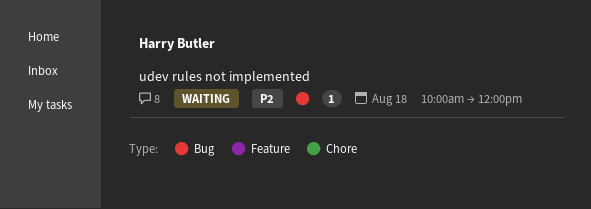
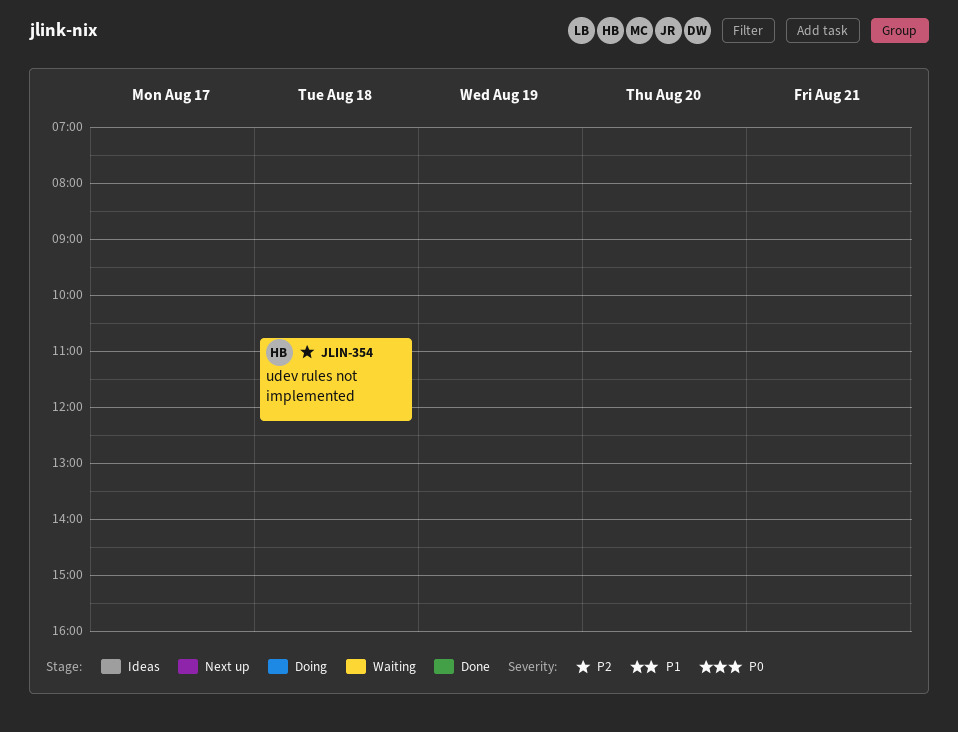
udev rules not implemented, begins: 10:00 -> 10:45
udev rules not implemented, ends: 12:00 -> 12:15

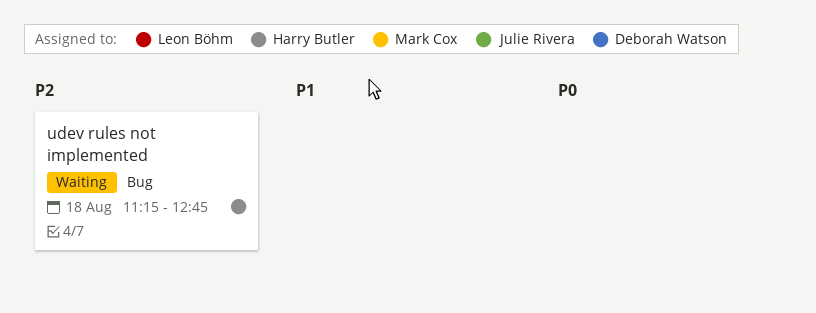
udev rules not implemented, begins: 10:45 -> 11:15
udev rules not implemented, ends: 12:15 -> 12:45

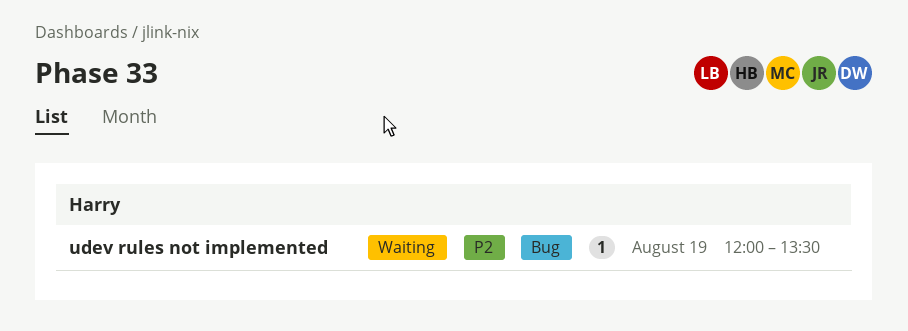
udev rules not implemented, day: Aug 18 -> Aug 19
udev rules not implemented, begins: 11:15 -> 12:00
udev rules not implemented, ends: 12:45 -> 13:30

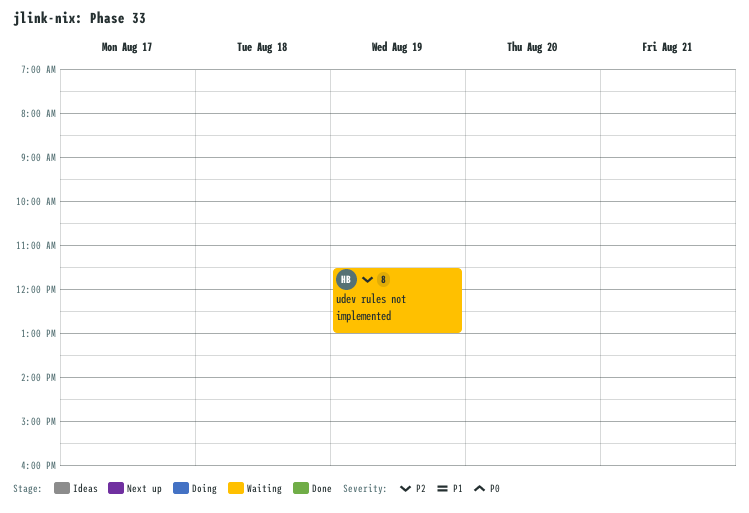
udev rules not implemented, estimate: 1 -> 8
udev rules not implemented, begins: 12:00 -> 11:30
udev rules not implemented, ends: 13:30 -> 13:00

